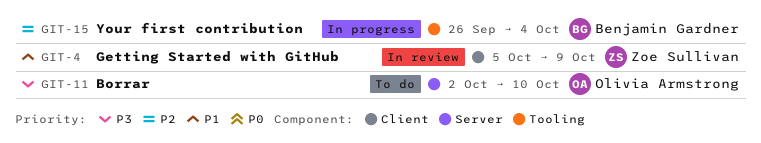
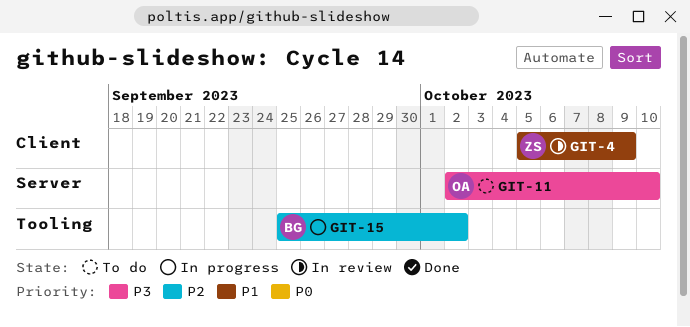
GIT-15, start: Sep 26 -> Sep 25
GIT-15, due: Oct 4 -> Oct 2

